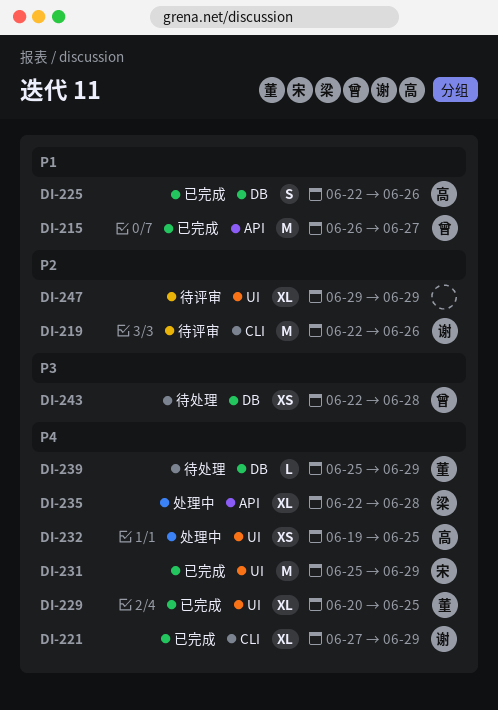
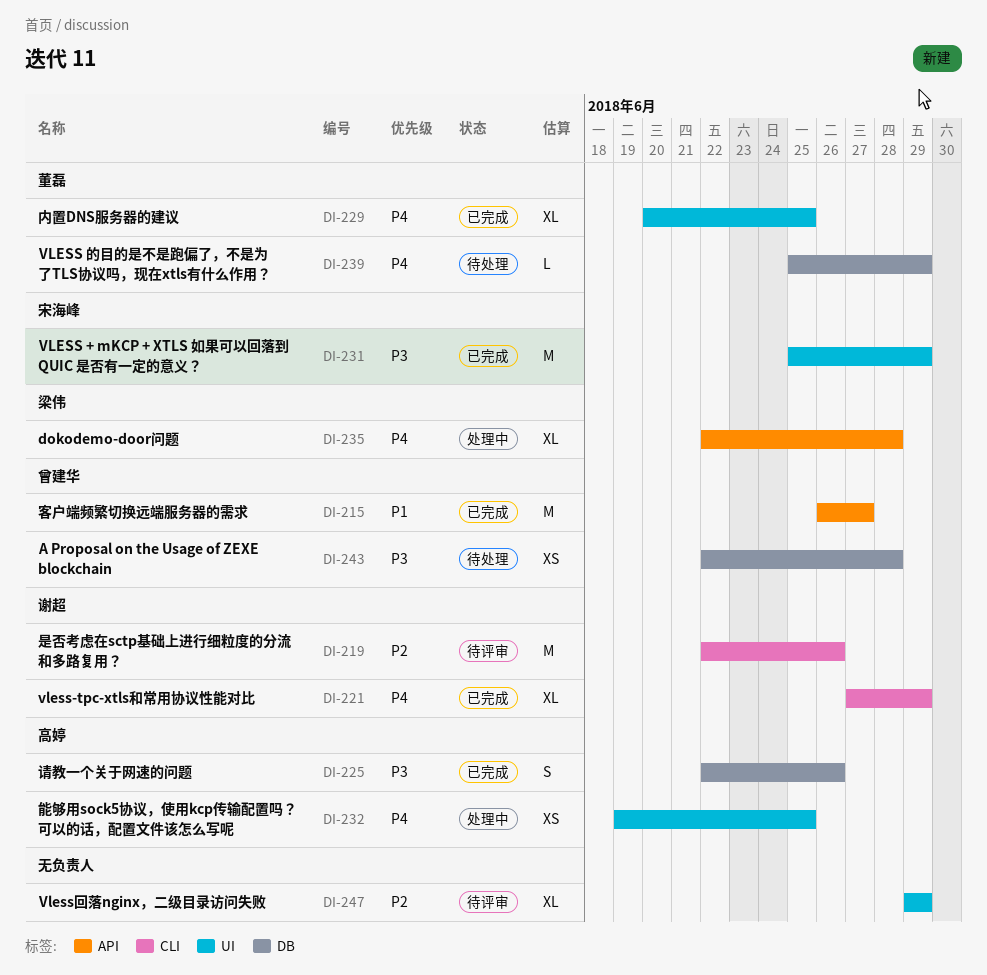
DI-225, priority: P1 -> P3
DI-231, priority: P4 -> P3

